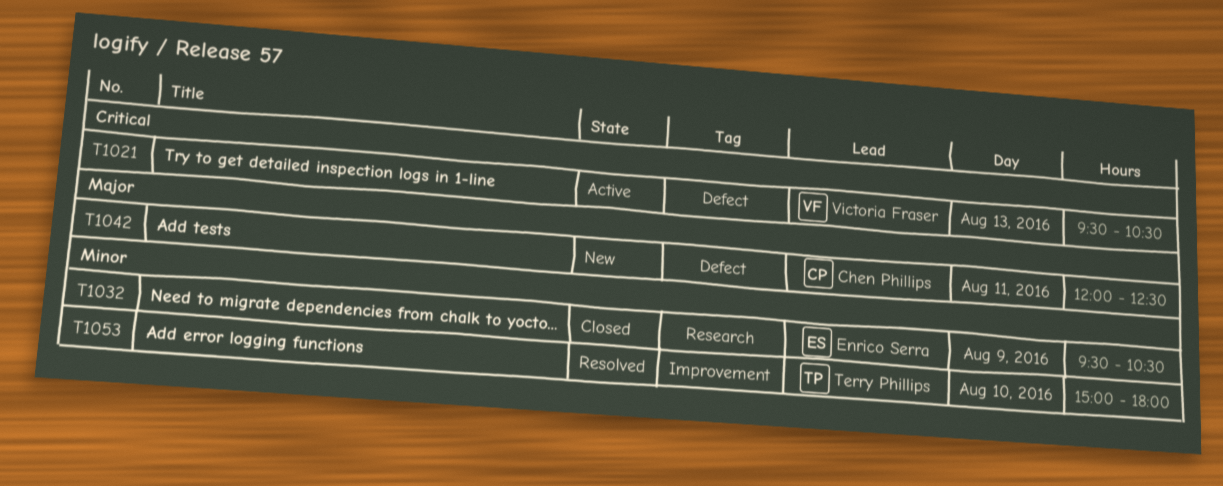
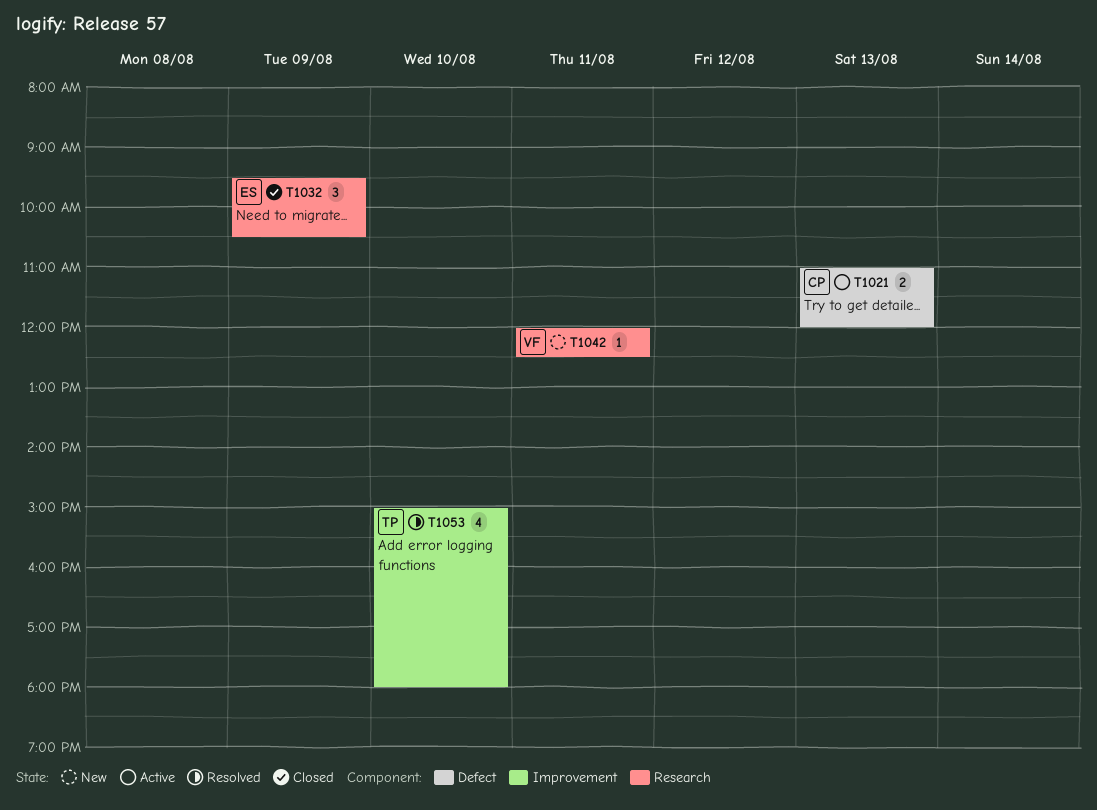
T1021, owner: Victoria Fraser -> Chen Phillips
T1021, begins: 09:30 -> 11:00
T1021, ends: 10:30 -> 12:00
T1042, owner: Chen Phillips -> Victoria Fraser
T1042, label: Defect -> Research

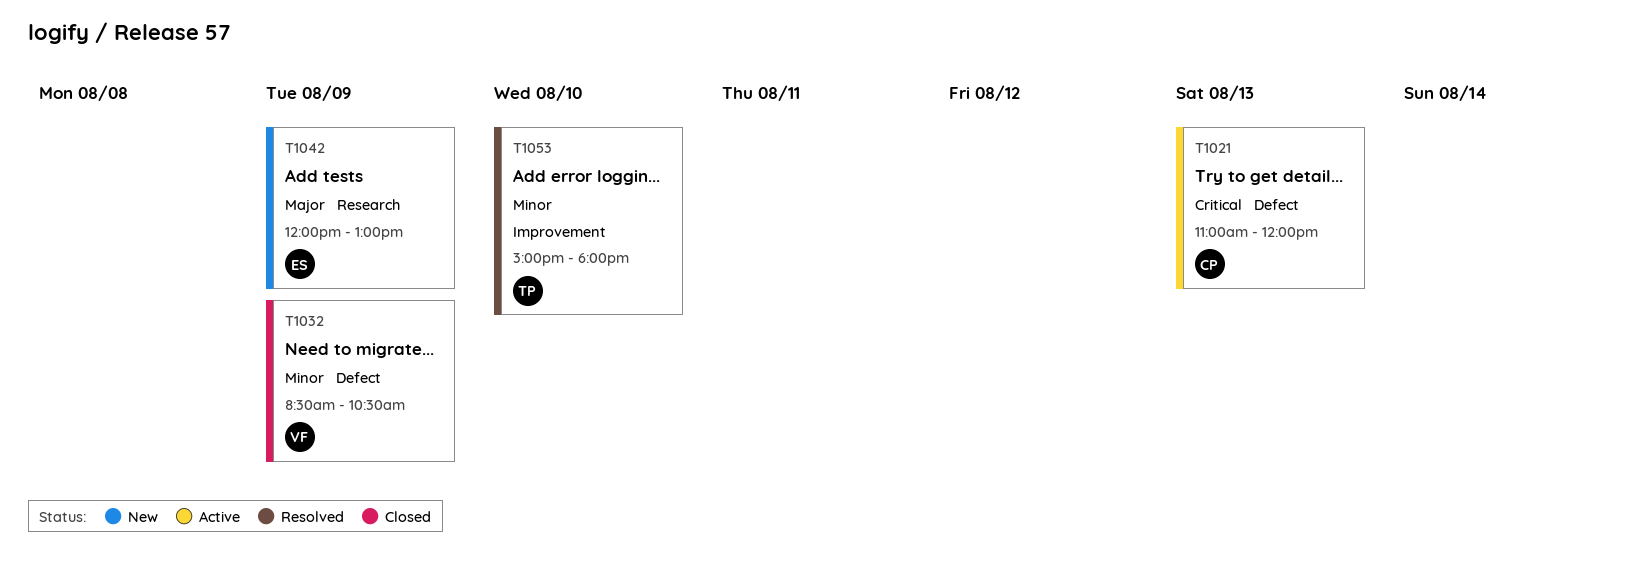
T1032, owner: ES -> VF
T1032, label: Research -> Defect
T1032, begins: 09:30 -> 08:30
T1042, owner: VF -> ES
T1042, day: Aug 11 -> Aug 9
T1042, ends: 12:30 -> 13:00

